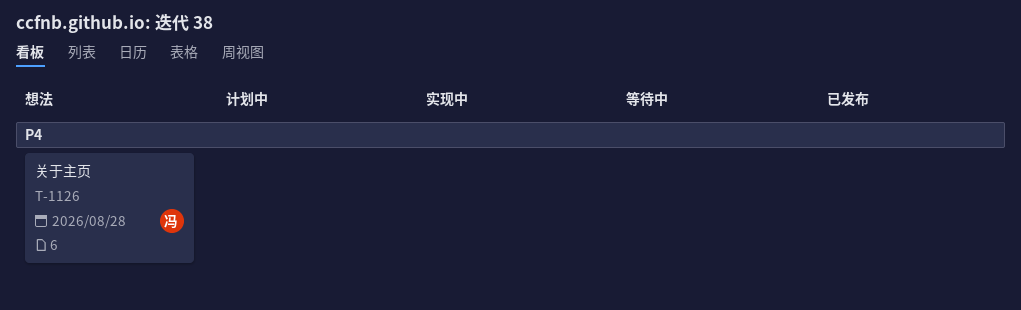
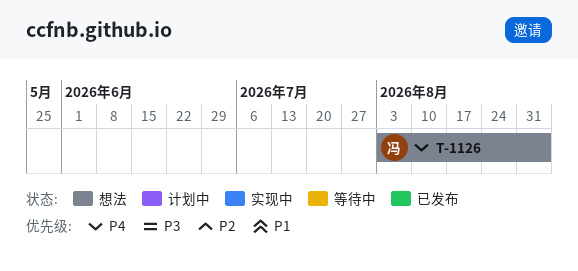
T-1126, due: Aug 28 -> Sep 4

